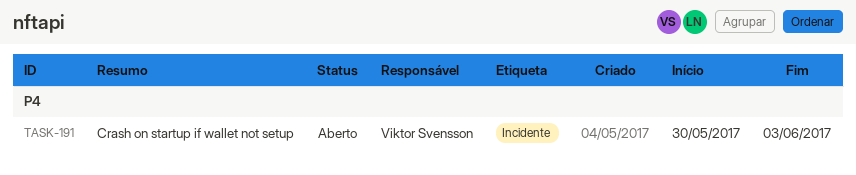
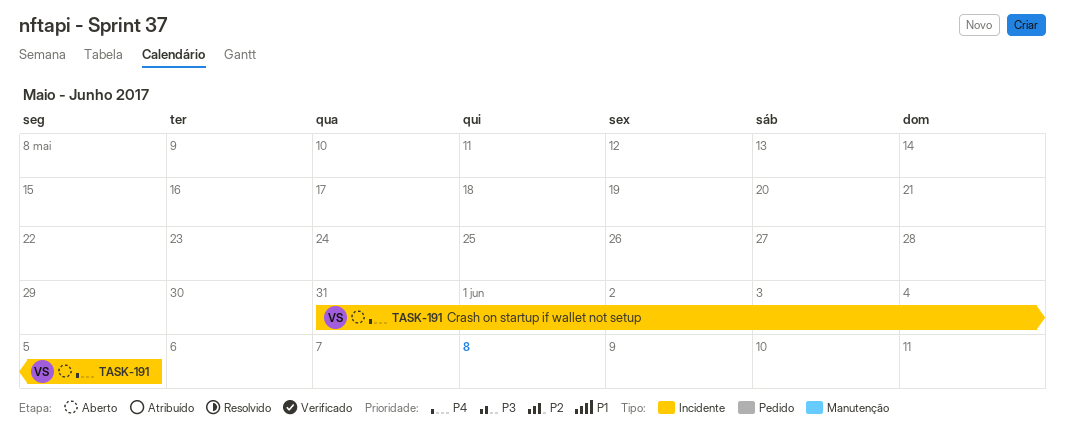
TASK-191, start: May 30 -> May 31
TASK-191, due: Jun 3 -> Jun 5

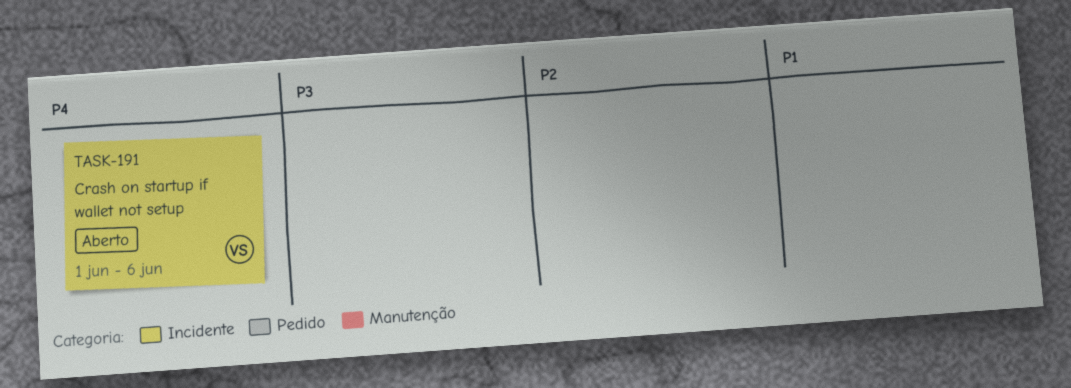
TASK-191, start: May 31 -> Jun 1
TASK-191, due: Jun 5 -> Jun 6

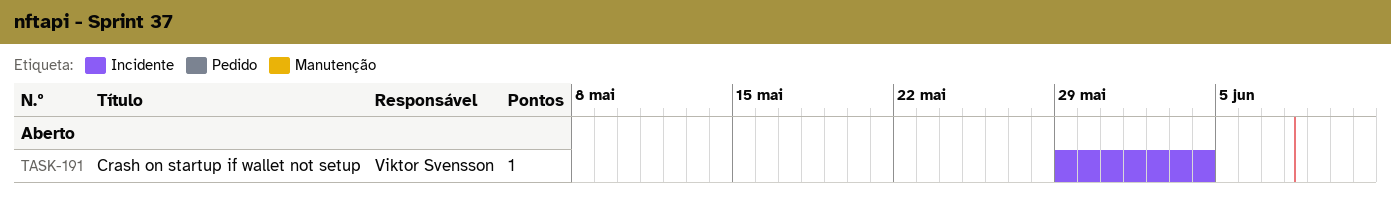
TASK-191, start: Jun 1 -> May 29
TASK-191, due: Jun 6 -> Jun 4

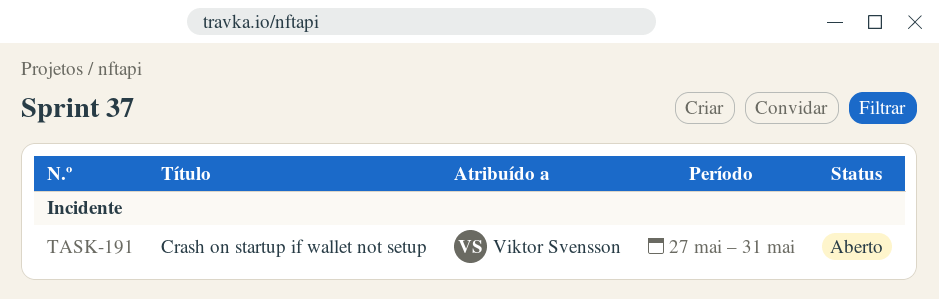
TASK-191, start: May 29 -> May 27
TASK-191, due: Jun 4 -> May 31

